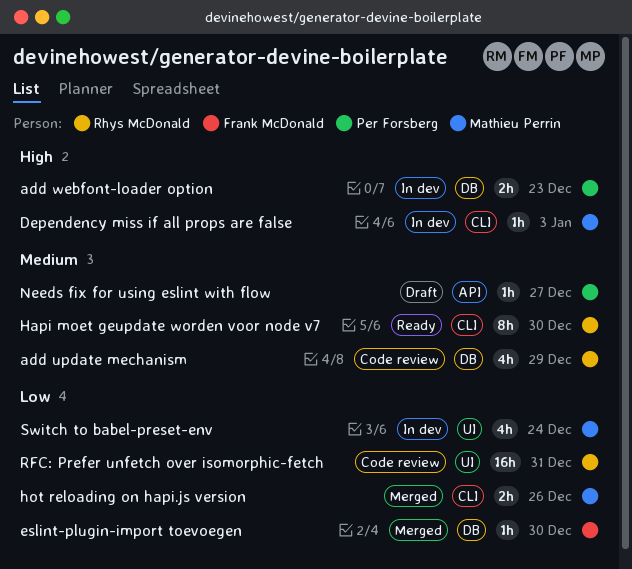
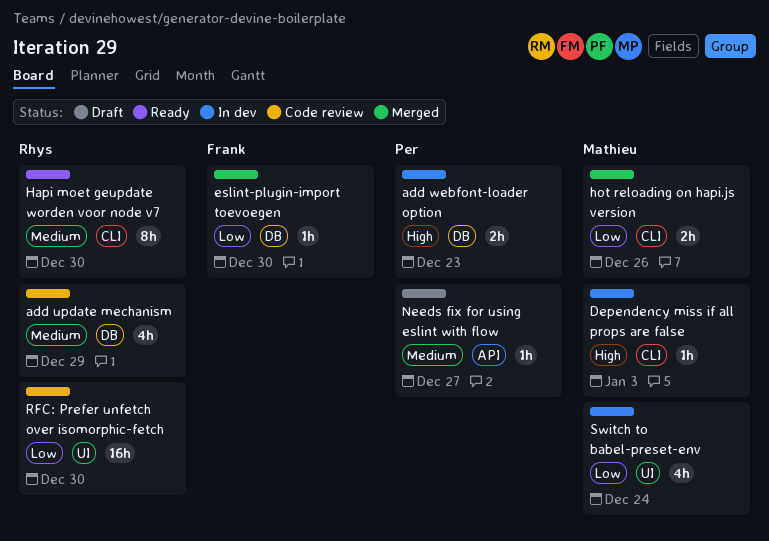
RFC: Prefer unfetch over isomorphic-fetch, due: Dec 31 -> Dec 30

